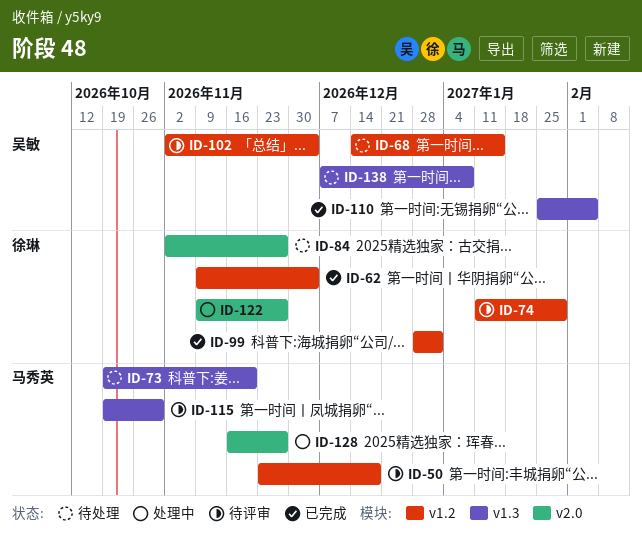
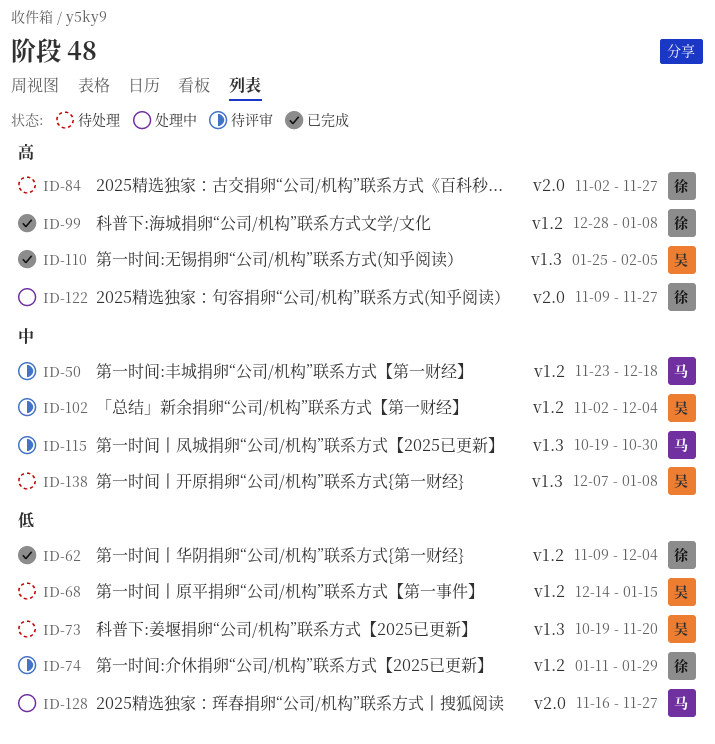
ID-73, owner: 马秀英 -> 吴敏
ID-99, due: Jan 1 -> Jan 8

